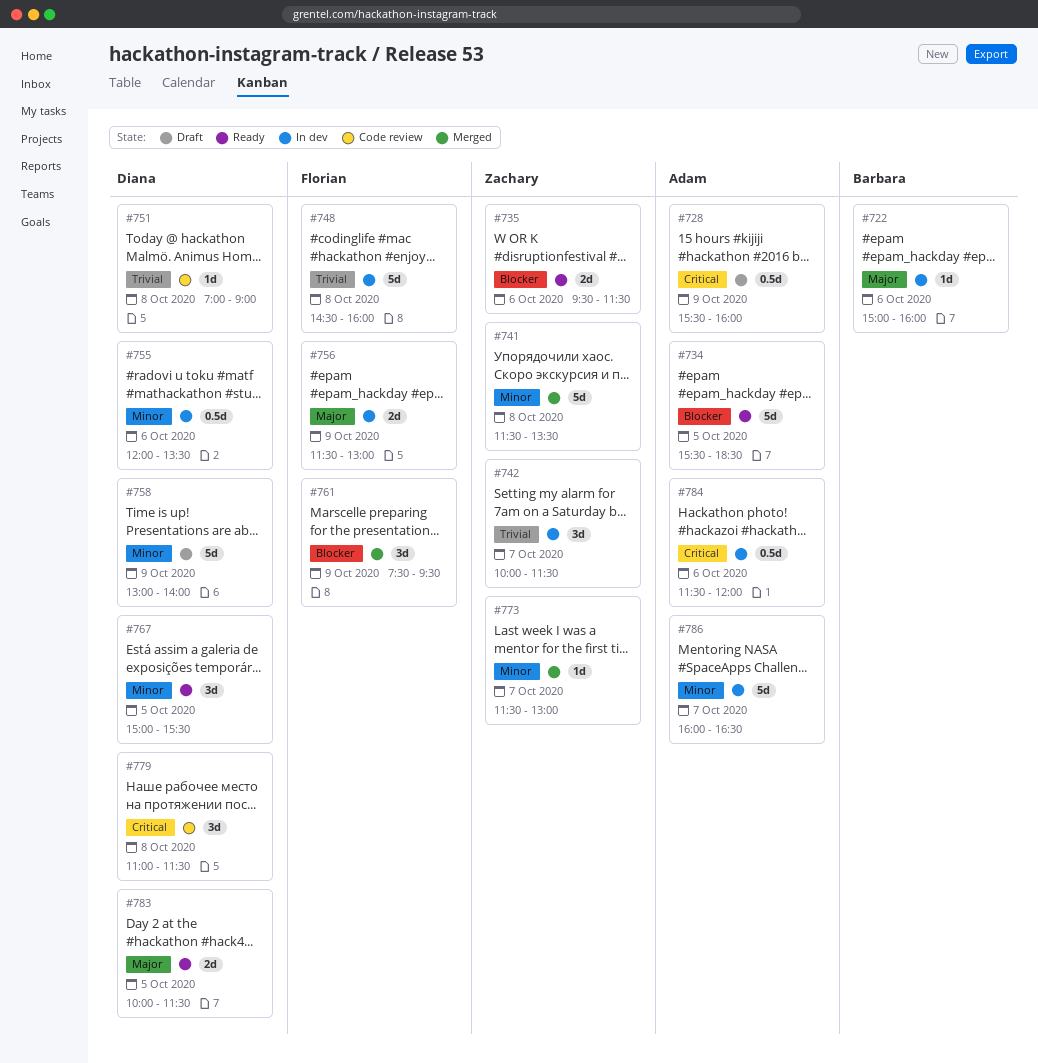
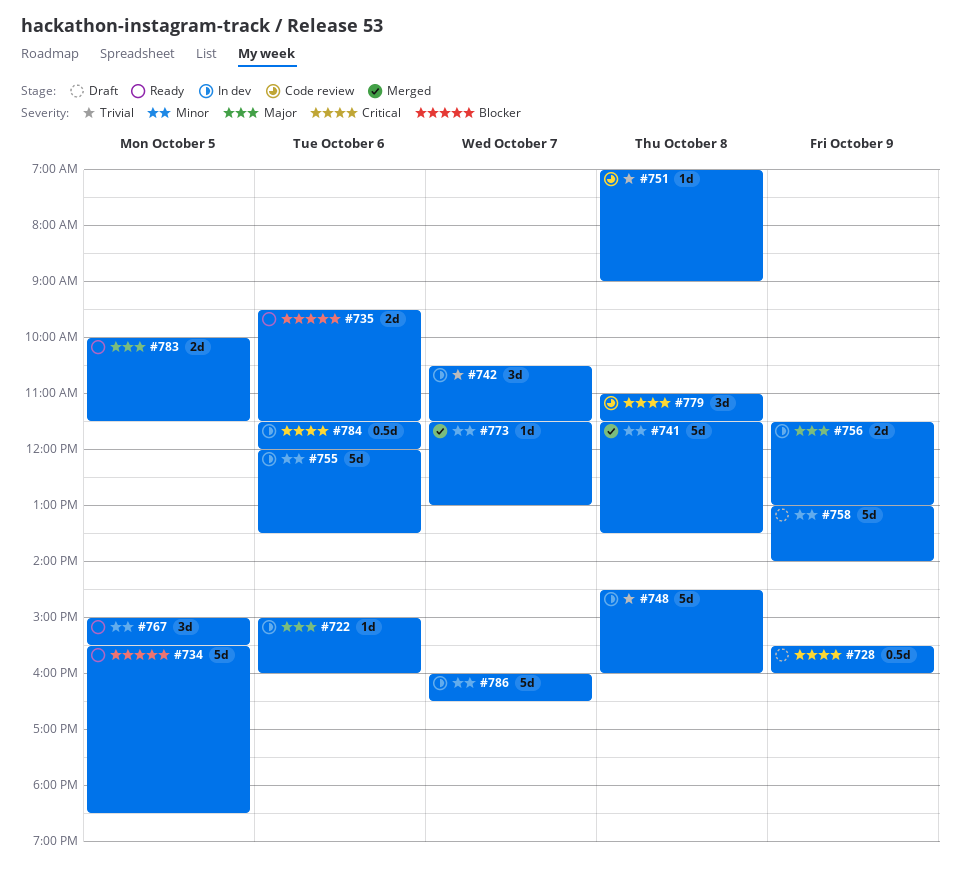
#742, begins: 10:00 -> 10:30
#755, estimate: 0.5d -> 5d
#761: present -> none

